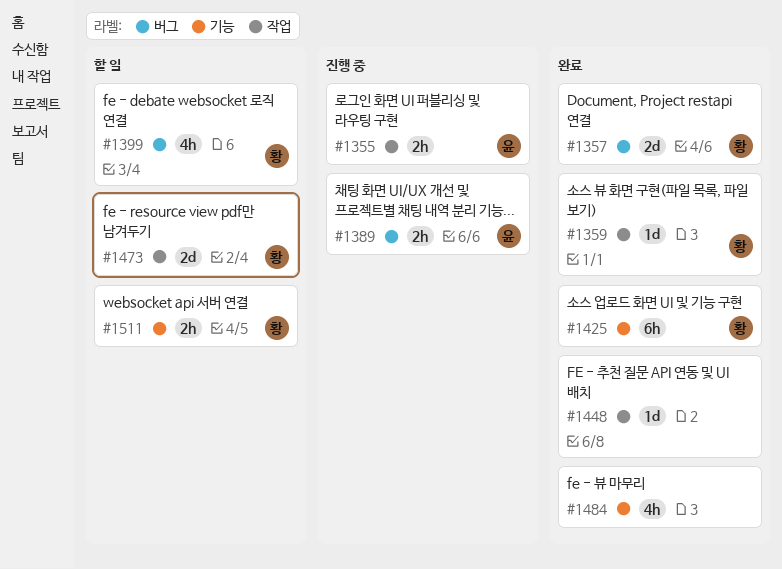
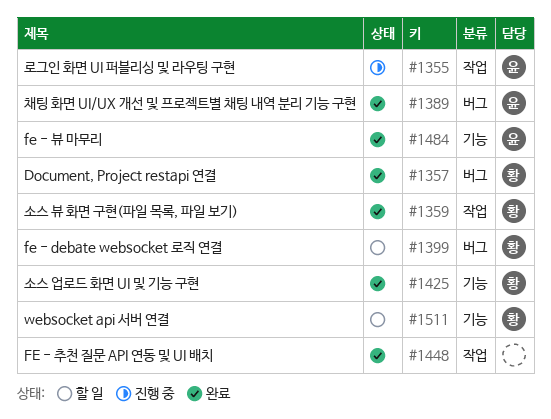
#1389, status: 진행 중 -> 완료
#1473: present -> none
#1484, owner: none -> 윤

